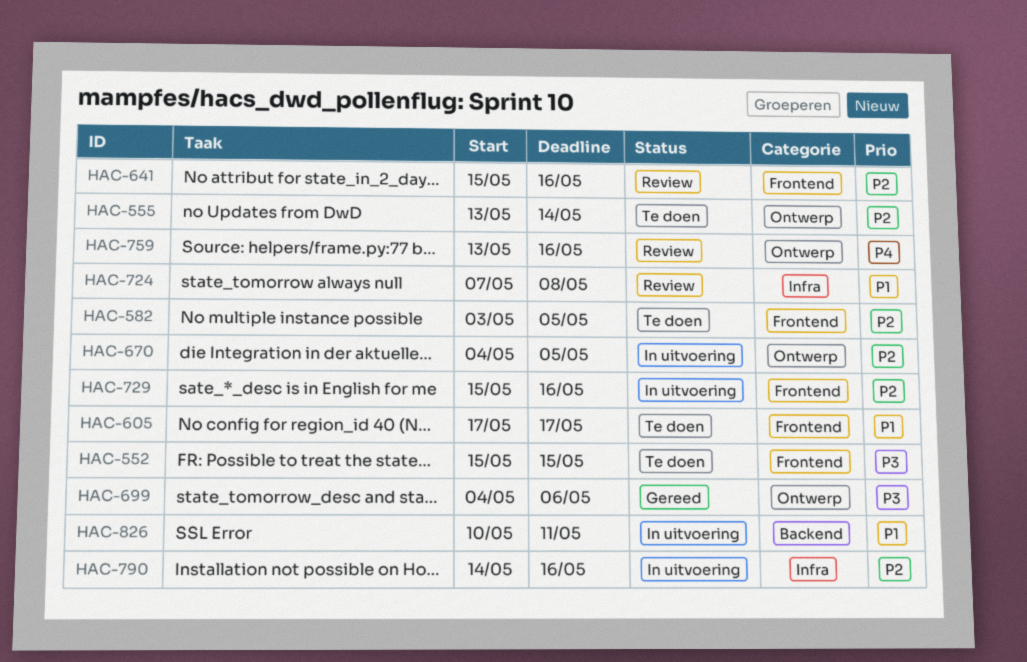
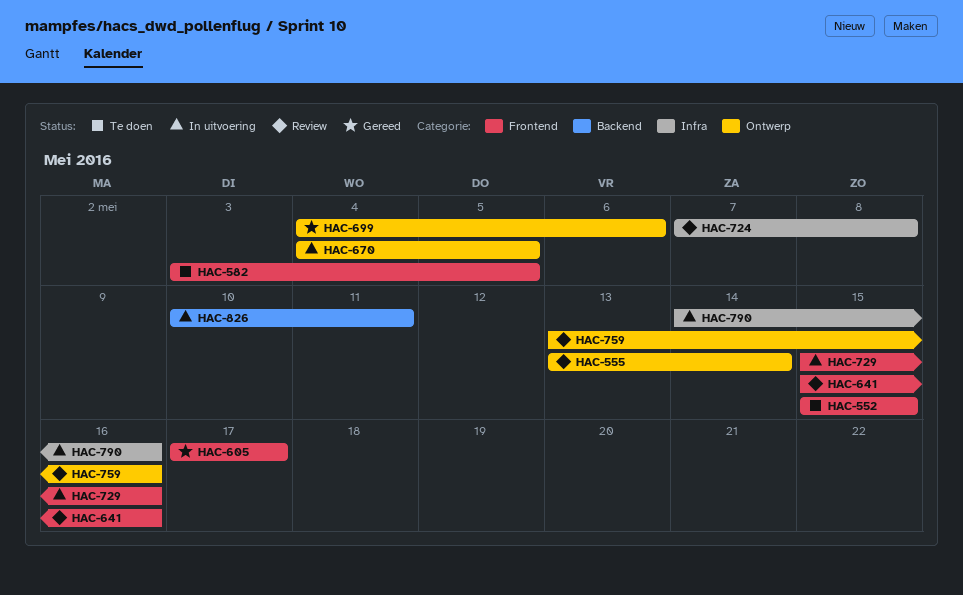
HAC-555, status: Te doen -> Review
HAC-605, status: Te doen -> Gereed

